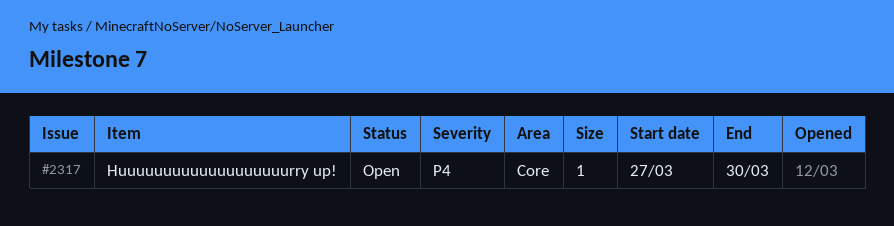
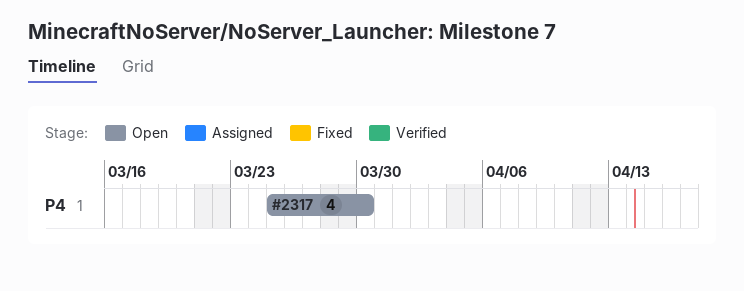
#2317, estimate: 1 -> 4
#2317, start: Mar 27 -> Mar 25

